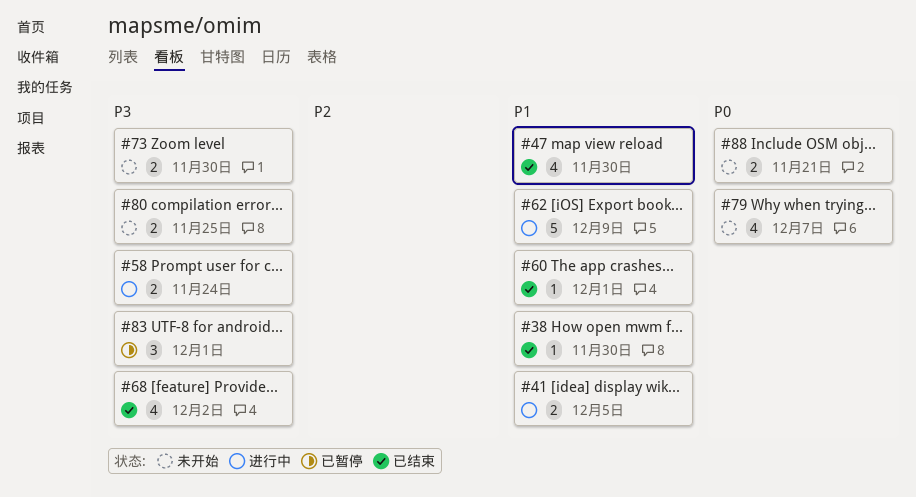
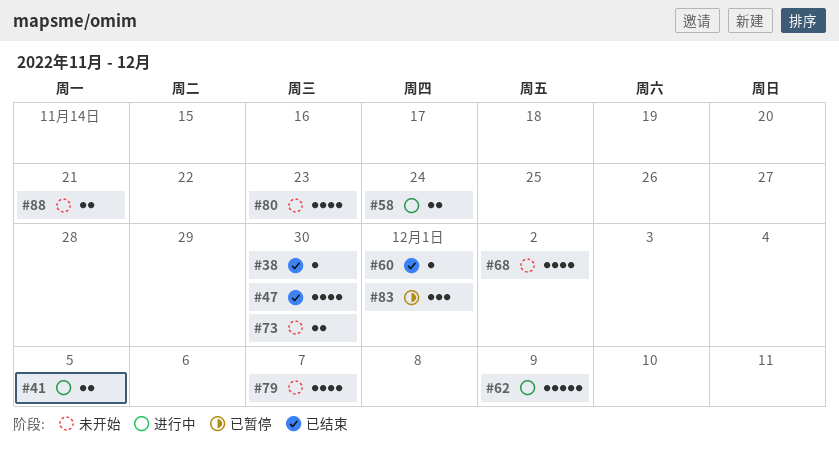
#68, status: 已结束 -> 未开始
#80, estimate: 2 -> 4
#80, due: Nov 25 -> Nov 23

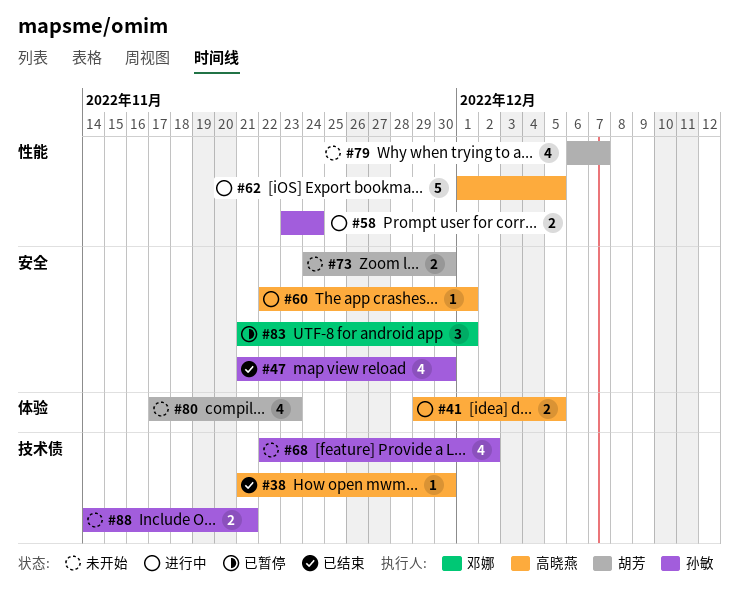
#60, status: 已结束 -> 进行中
#62, due: Dec 9 -> Dec 5

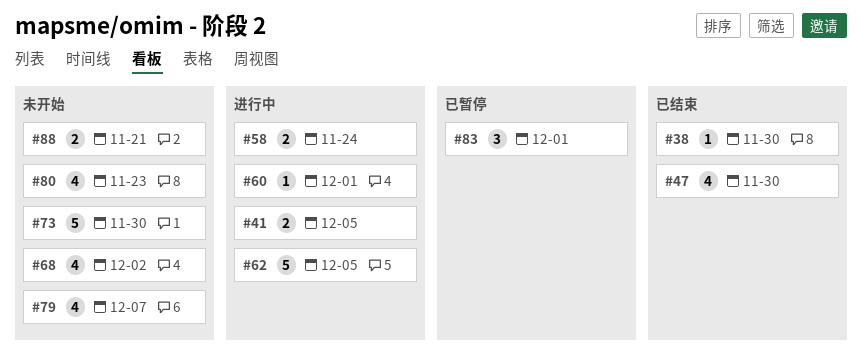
#73, estimate: 2 -> 5

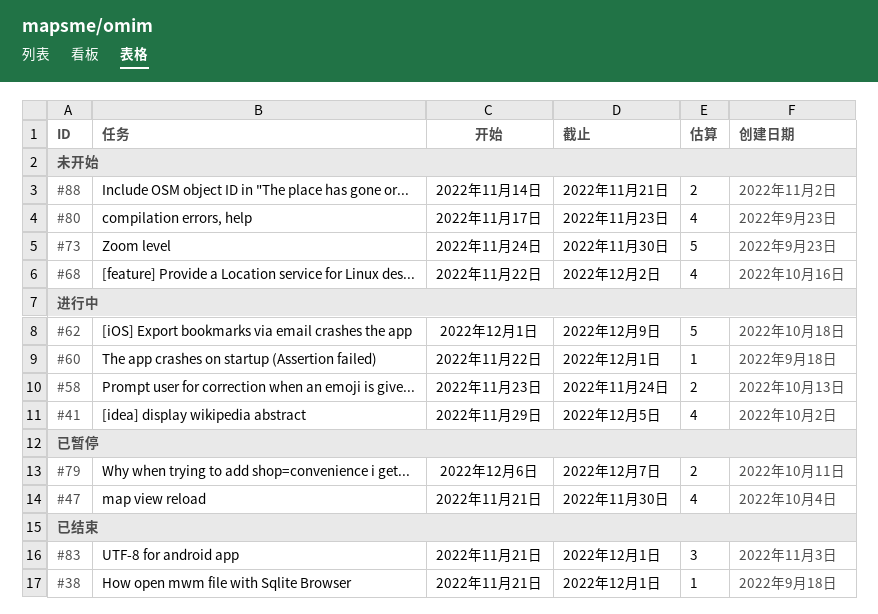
#38, due: Nov 30 -> Dec 1
#41, estimate: 2 -> 4
#47, status: 已结束 -> 已暂停
#62, due: Dec 5 -> Dec 9
#79, status: 未开始 -> 已暂停
#79, estimate: 4 -> 2
#83, status: 已暂停 -> 已结束

